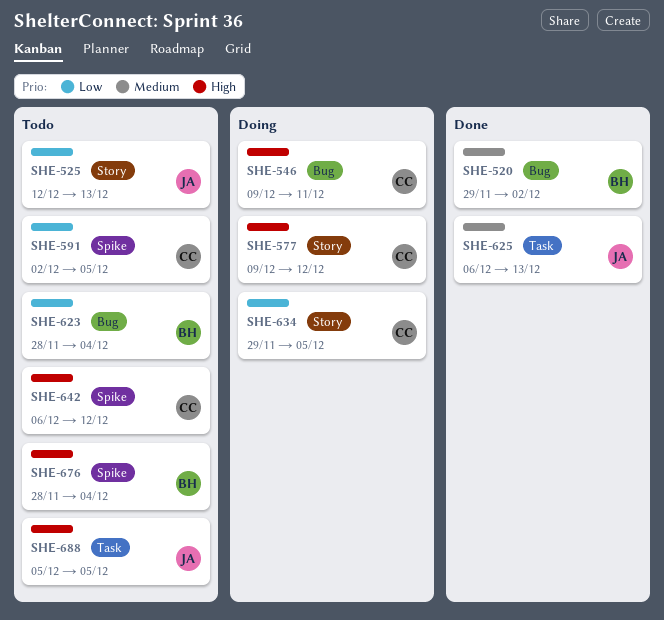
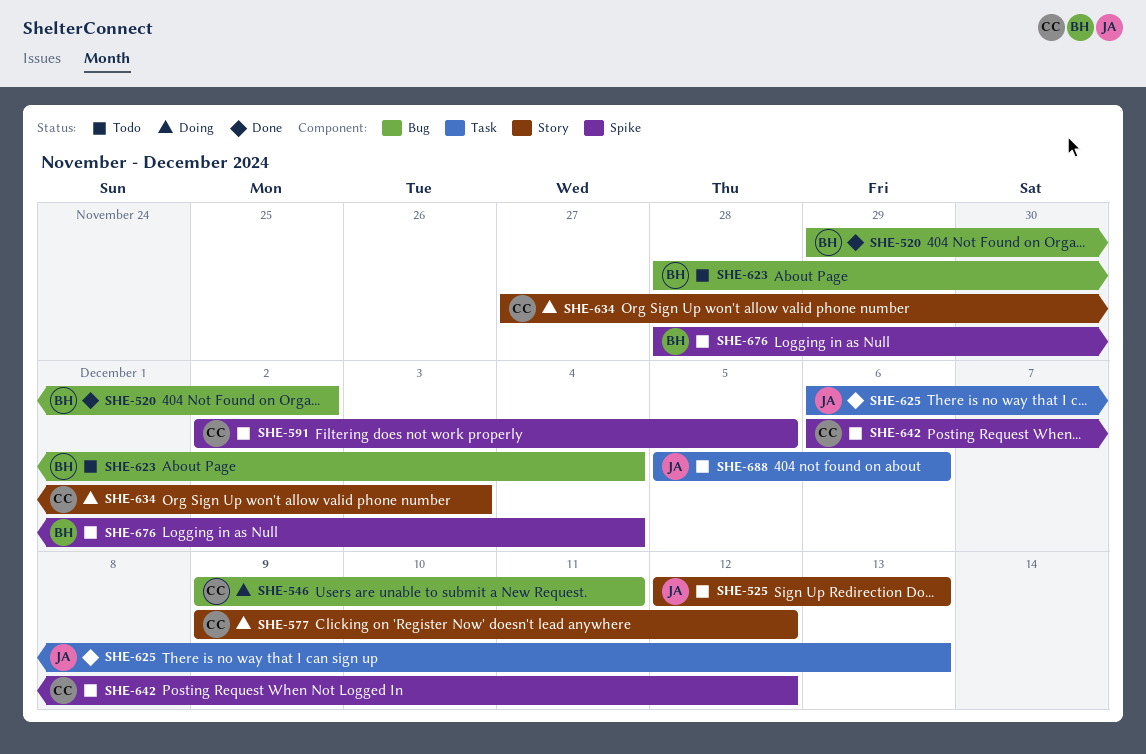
SHE-634, start: Nov 29 -> Nov 27
SHE-634, due: Dec 5 -> Dec 3
SHE-688, due: Dec 5 -> Dec 6

